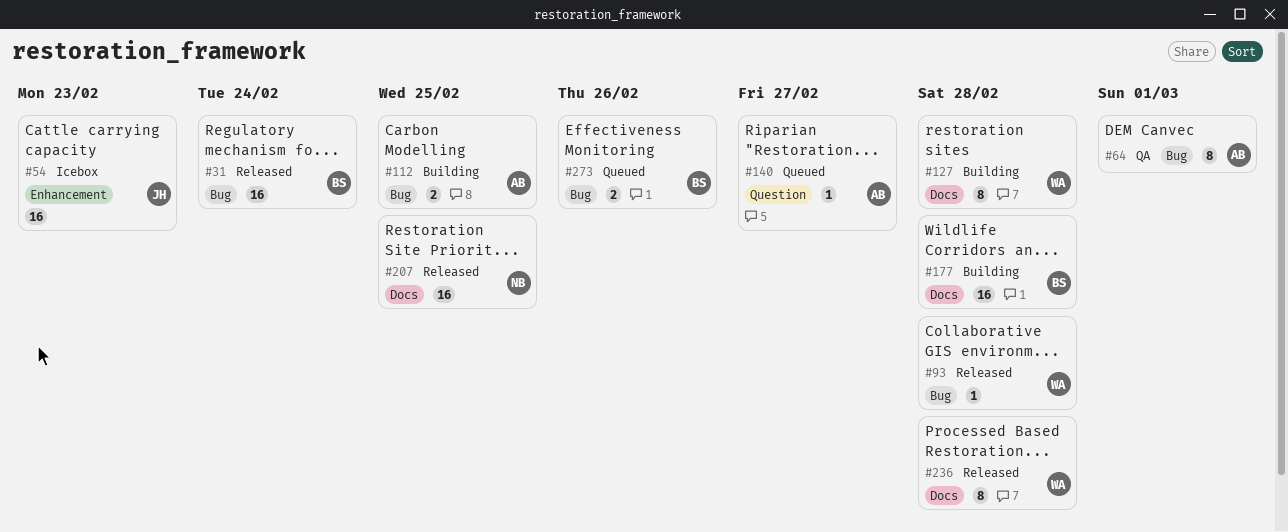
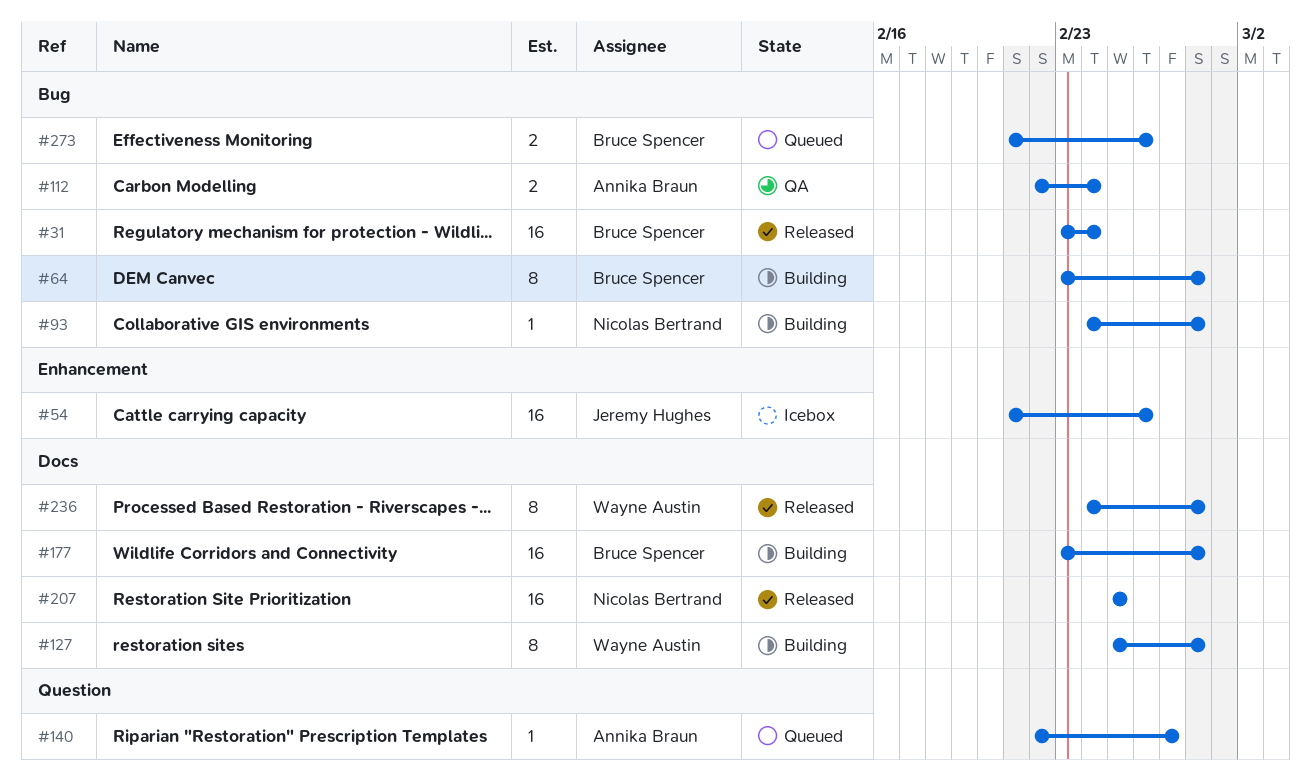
#54, due: Feb 23 -> Feb 26
#64, status: QA -> Building
#64, owner: Annika Braun -> Bruce Spencer
#64, due: Mar 1 -> Feb 28
#93, status: Released -> Building
#93, owner: Wayne Austin -> Nicolas Bertrand
#112, status: Building -> QA
#112, due: Feb 25 -> Feb 24

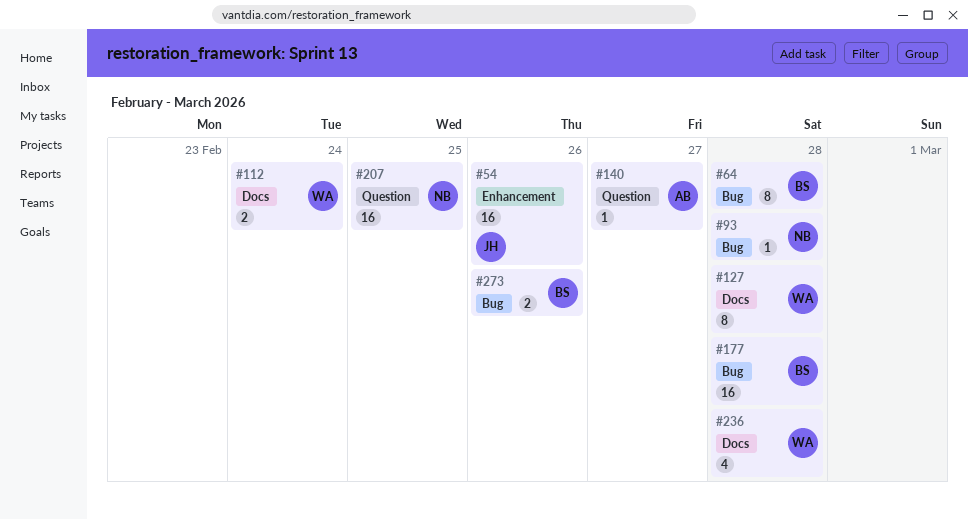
#31: present -> none
#112, owner: Annika Braun -> Wayne Austin
#112, label: Bug -> Docs
#177, label: Docs -> Bug
#207, label: Docs -> Question
#236, estimate: 8 -> 4

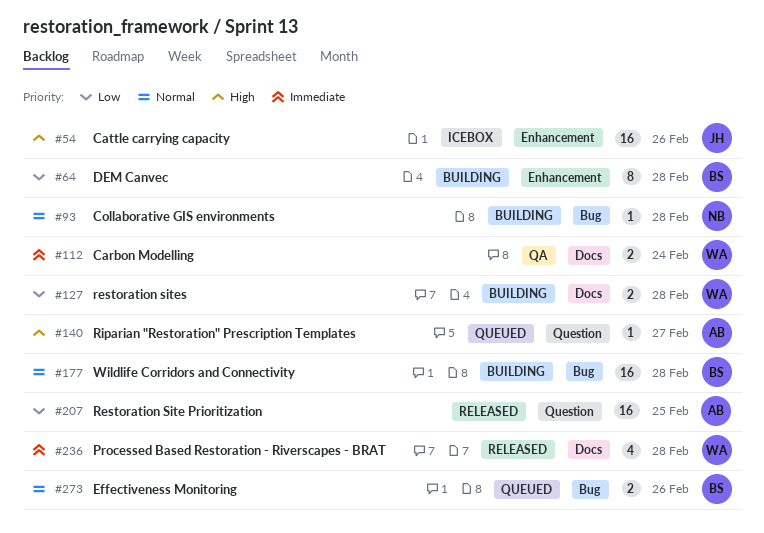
#64, label: Bug -> Enhancement
#127, estimate: 8 -> 2
#207, owner: NB -> AB

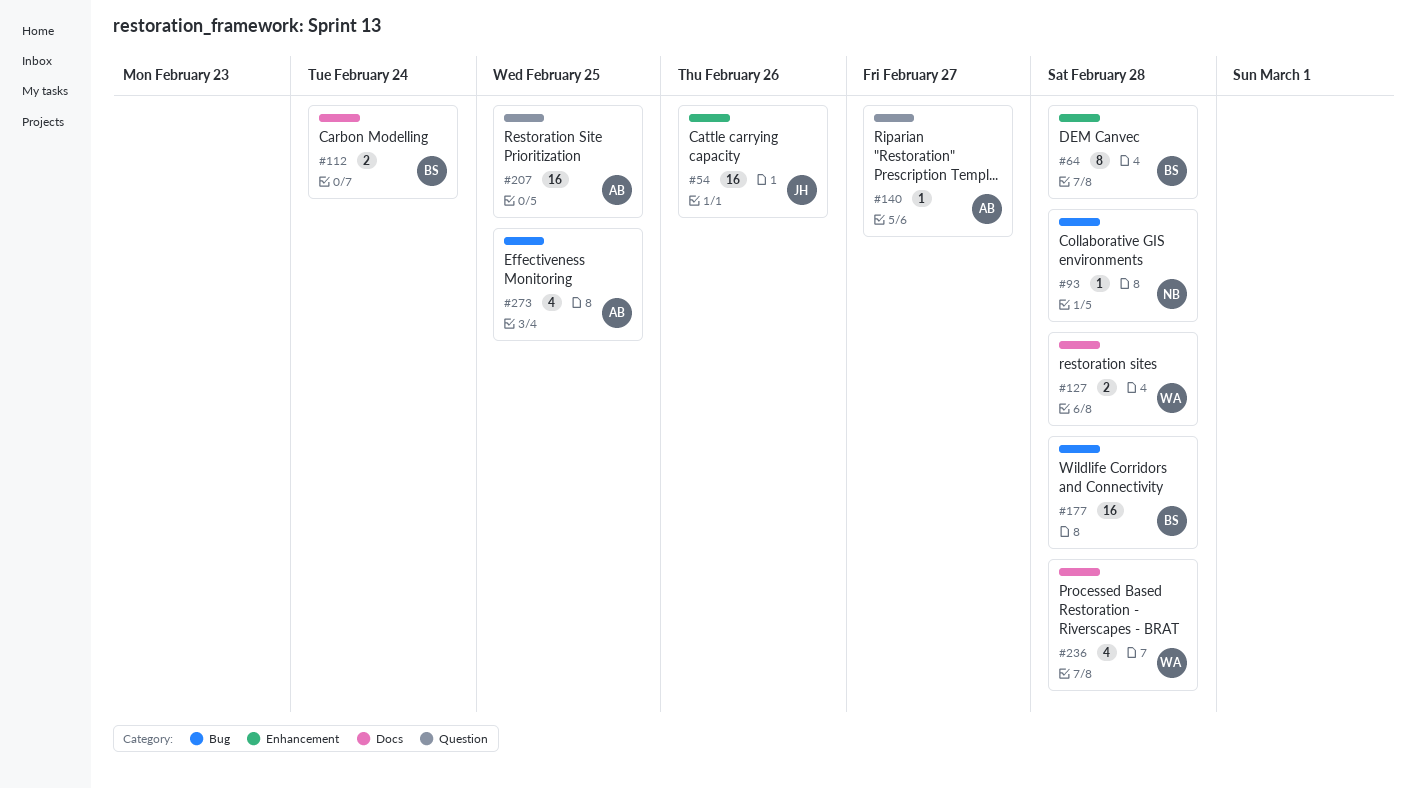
#112, owner: WA -> BS
#273, owner: BS -> AB
#273, estimate: 2 -> 4
#273, due: Feb 26 -> Feb 25

